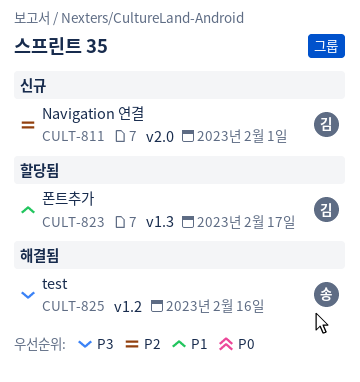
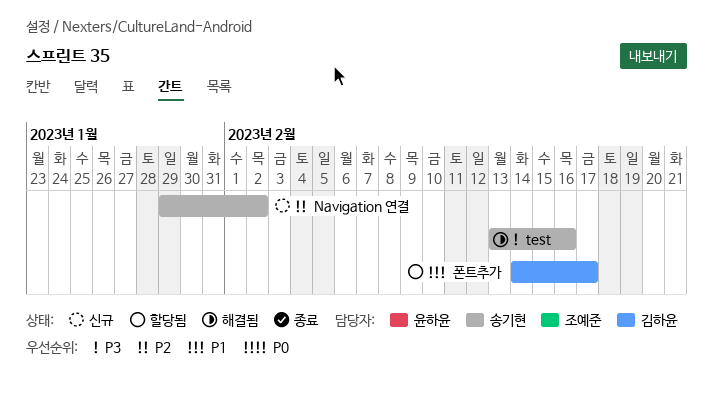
Navigation 연결, owner: 김하윤 -> 송기현
Navigation 연결, due: Feb 1 -> Feb 2

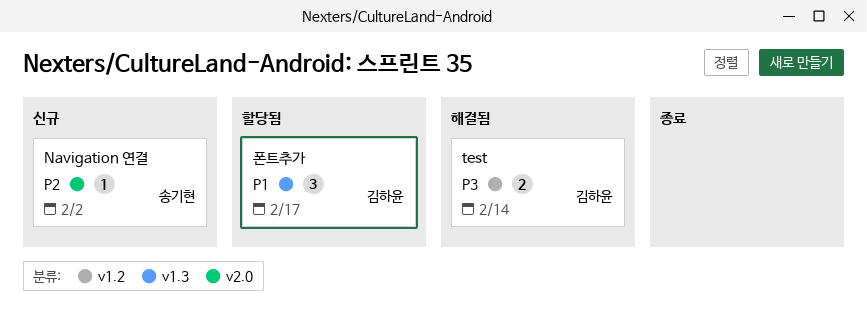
test, owner: 송기현 -> 김하윤
test, due: Feb 16 -> Feb 14

